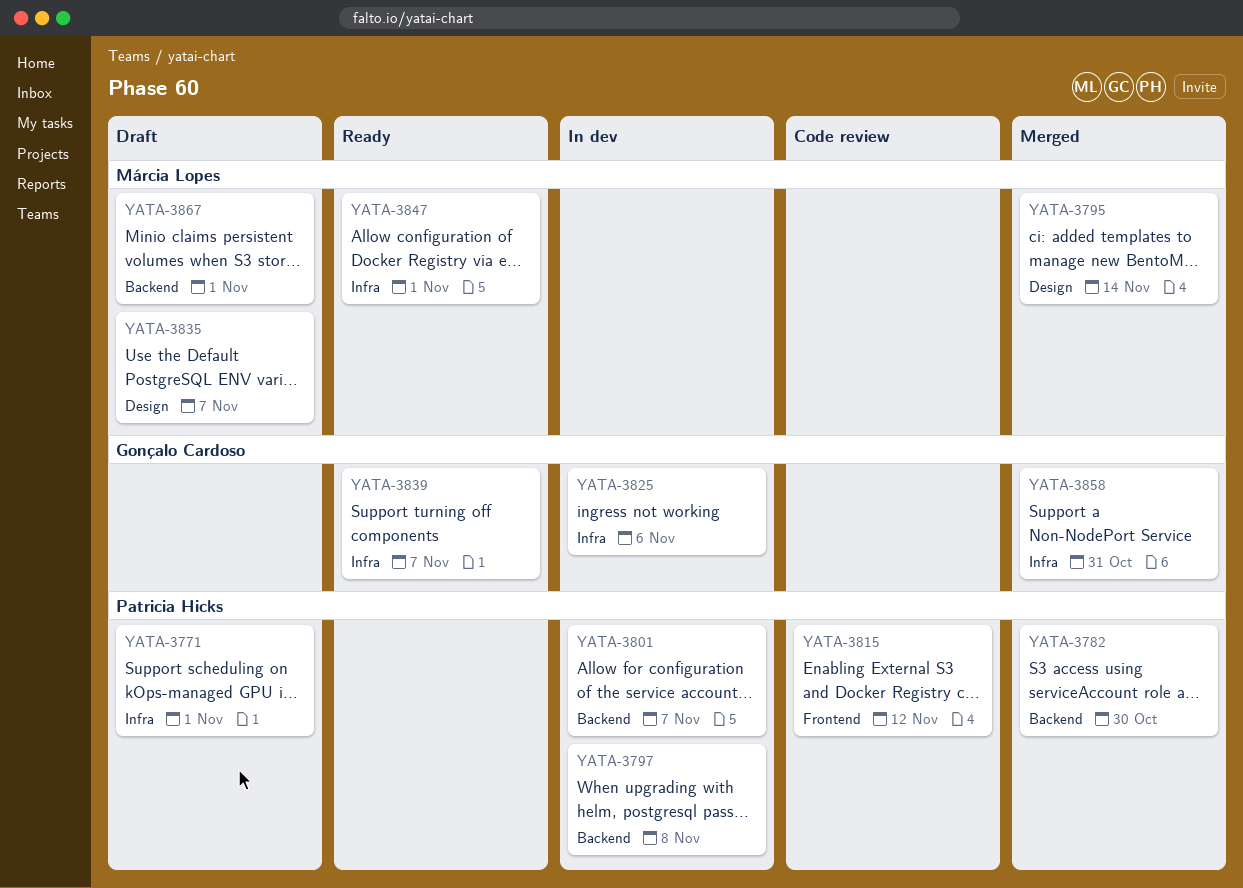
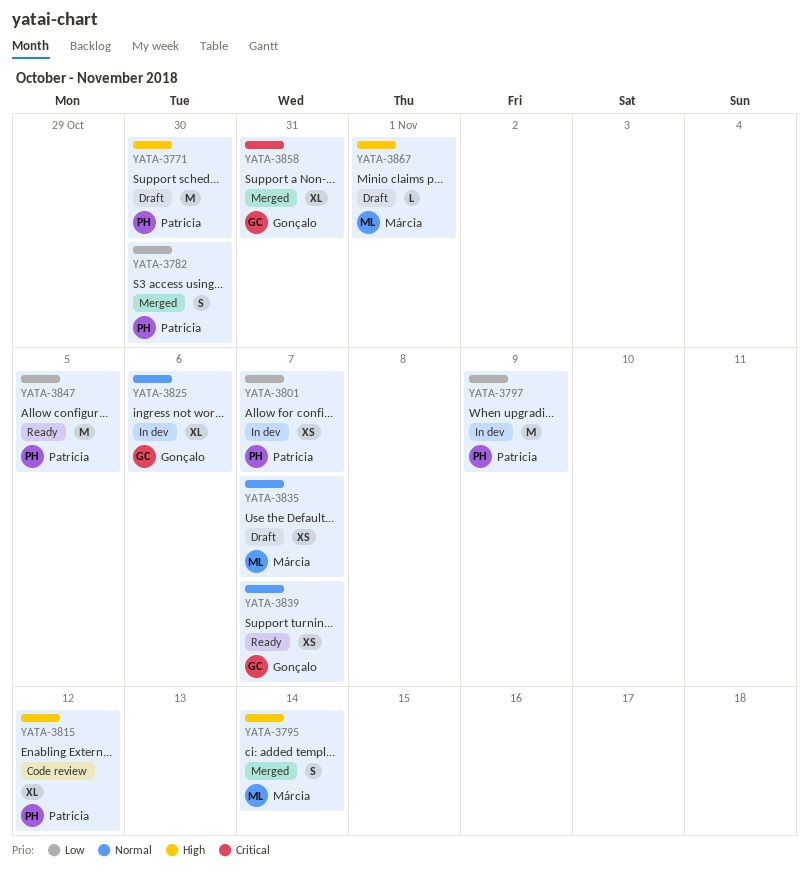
YATA-3771, due: Nov 1 -> Oct 30
YATA-3797, due: Nov 8 -> Nov 9
YATA-3847, owner: Márcia Lopes -> Patricia Hicks
YATA-3847, due: Nov 1 -> Nov 5

